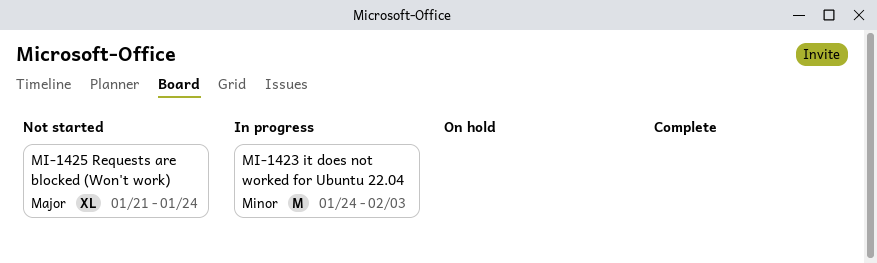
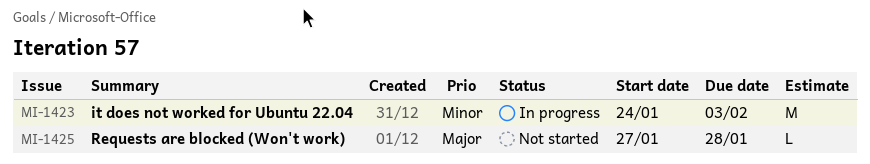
MI-1425, estimate: XL -> L
MI-1425, start: Jan 21 -> Jan 27
MI-1425, due: Jan 24 -> Jan 28

